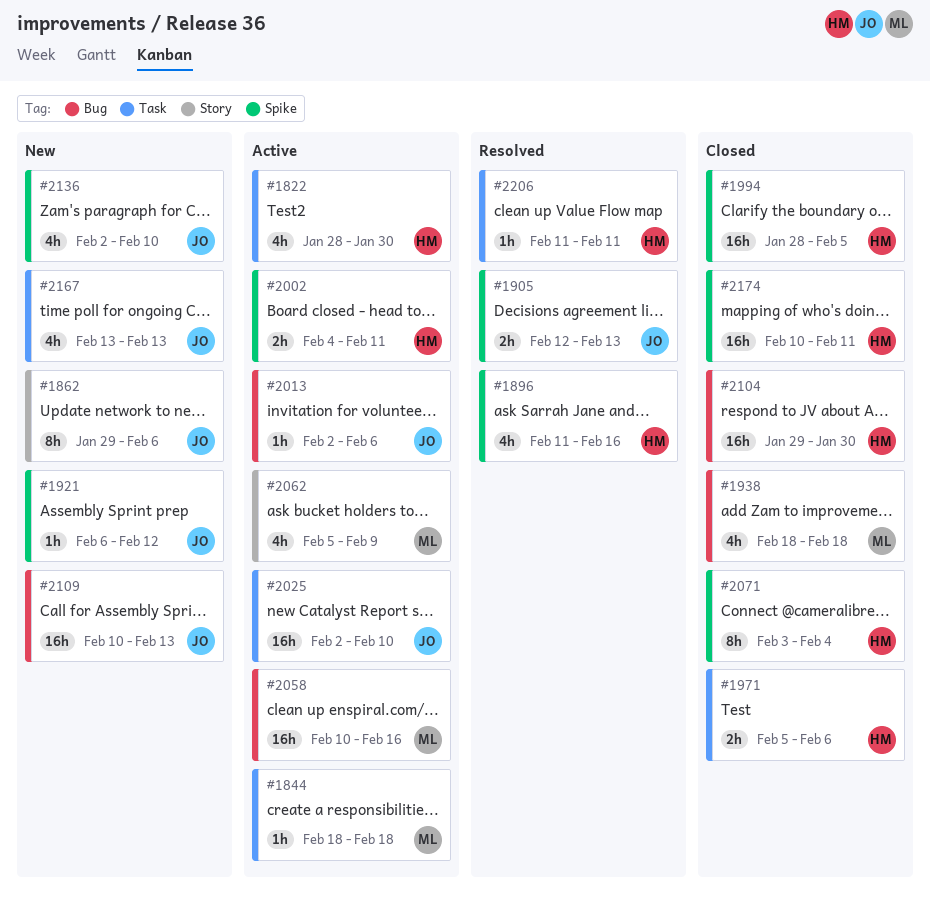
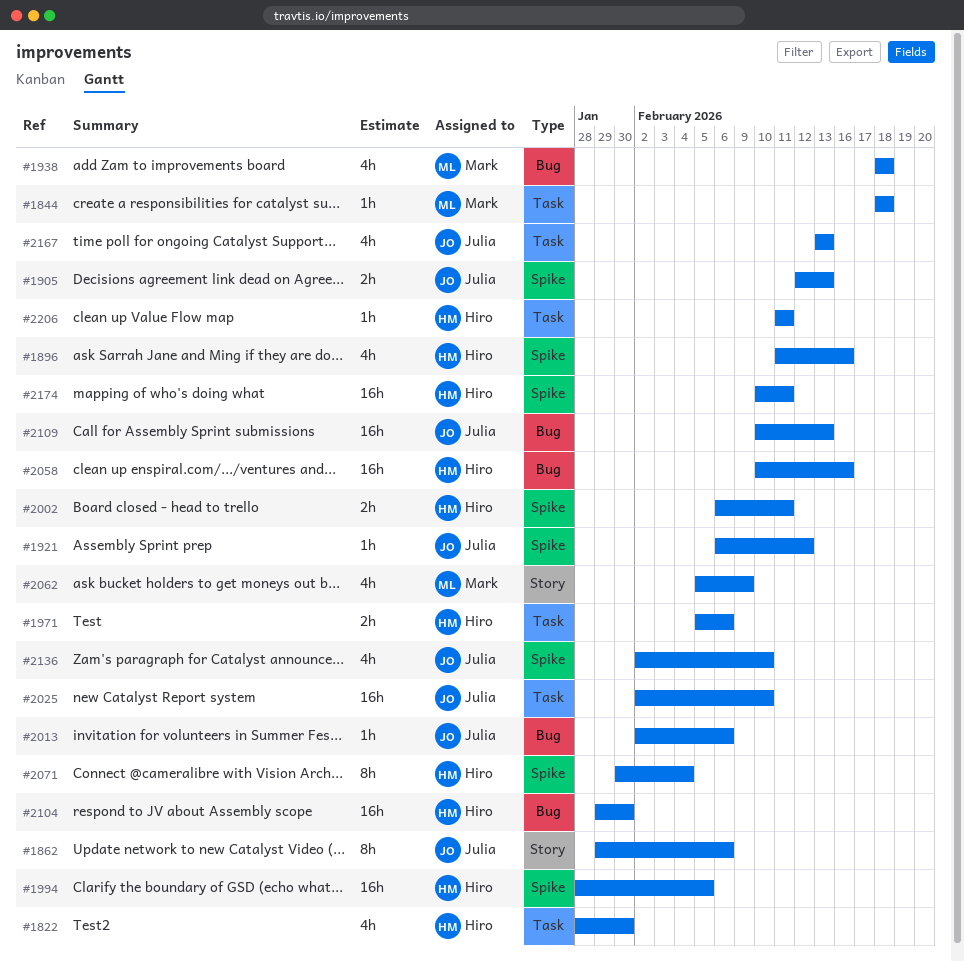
#2002, start: Feb 4 -> Feb 6
#2058, owner: Mark -> Hiro
#2071, start: Feb 3 -> Jan 30

